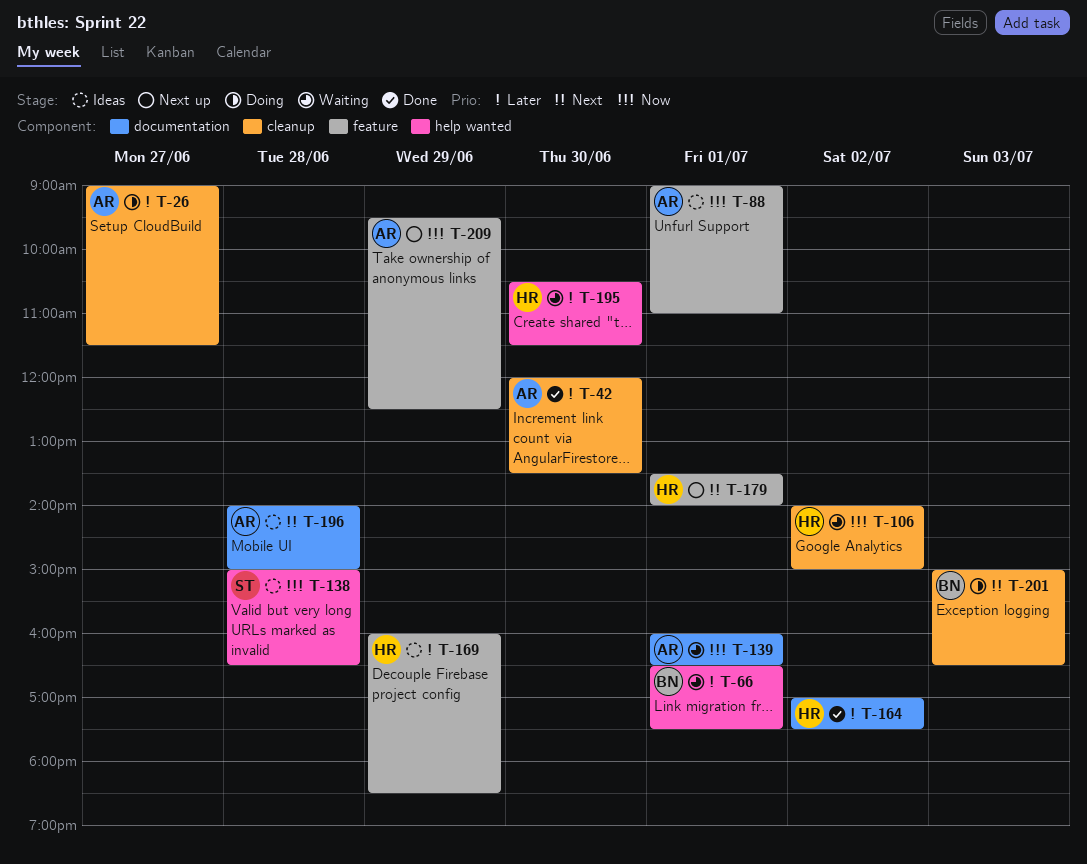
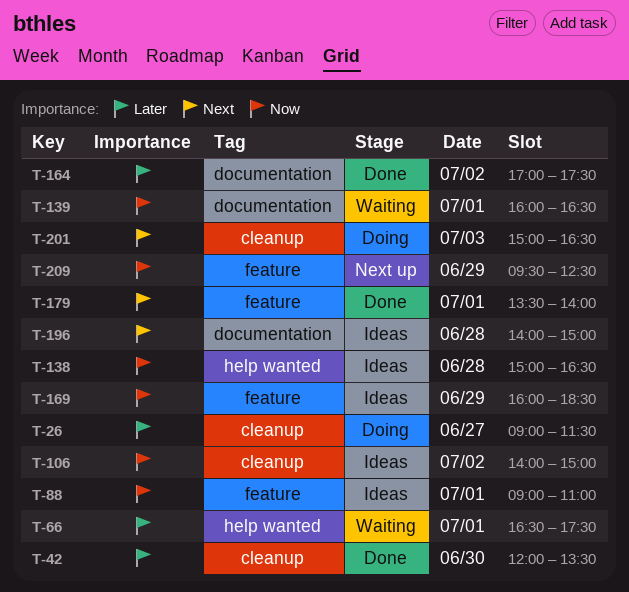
T-106, status: Waiting -> Ideas
T-169, priority: Later -> Now
T-179, status: Next up -> Done
T-195: present -> none

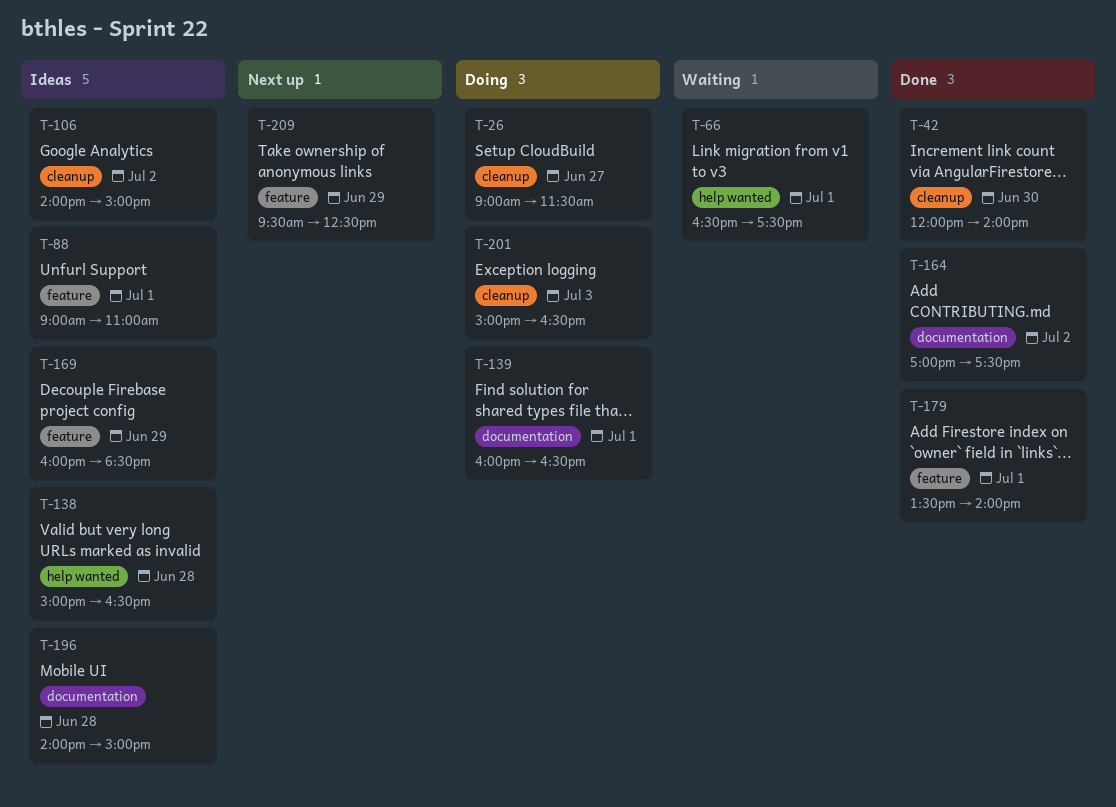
T-42, ends: 13:30 -> 14:00
T-139, status: Waiting -> Doing

